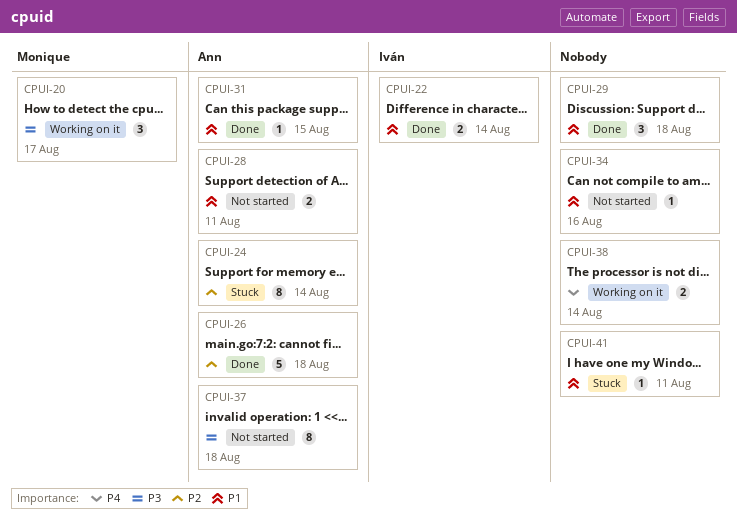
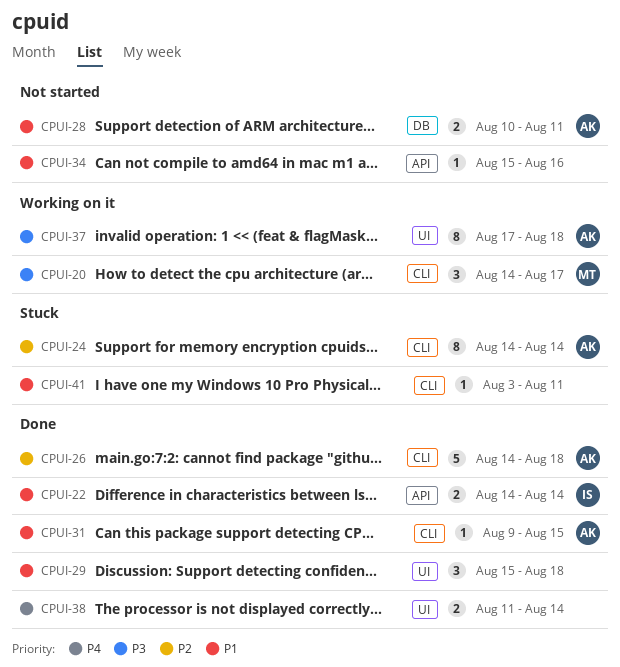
CPUI-37, status: Not started -> Working on it
CPUI-38, status: Working on it -> Done

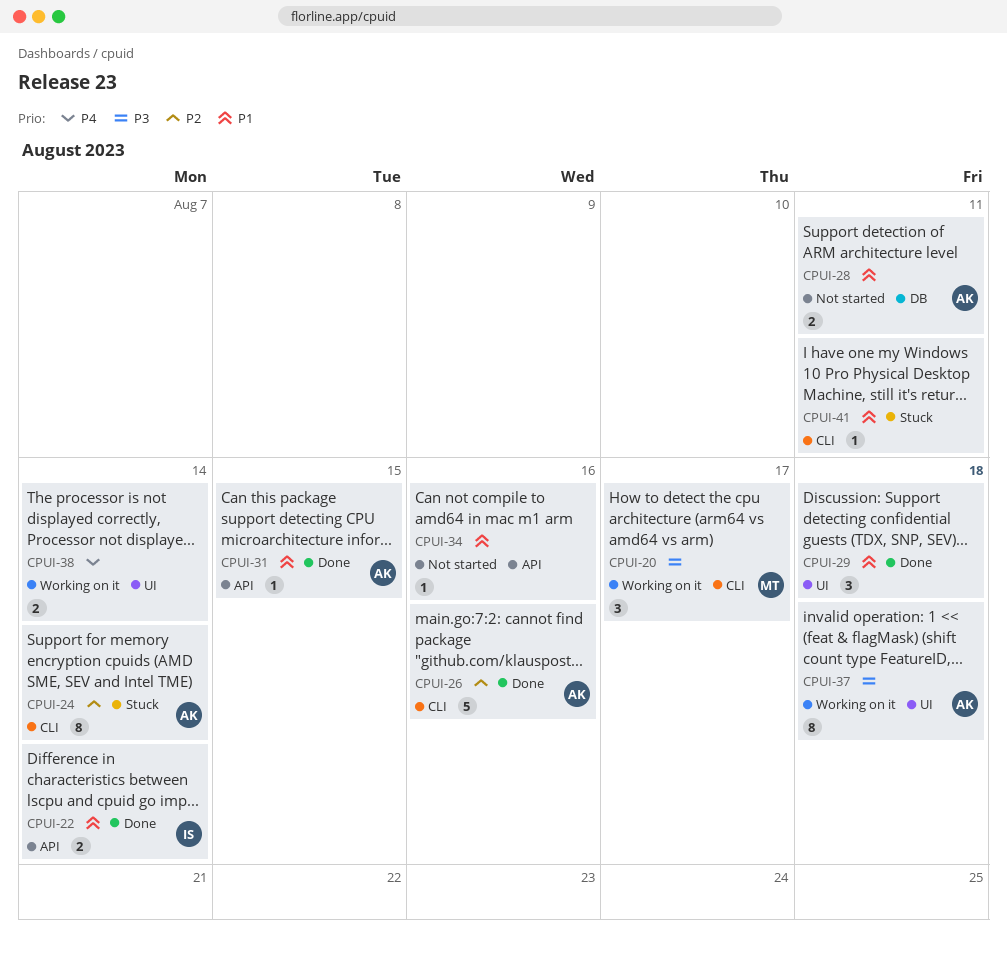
CPUI-26, due: Aug 18 -> Aug 16
CPUI-31, label: CLI -> API
CPUI-38, status: Done -> Working on it

